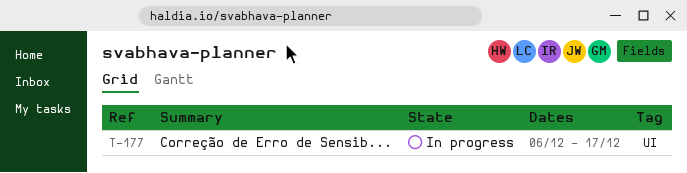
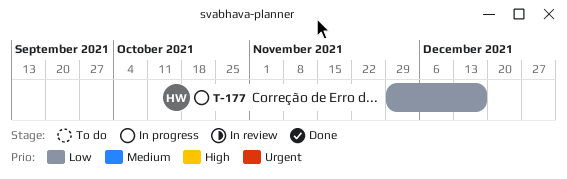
T-177, start: Dec 6 -> Nov 29

